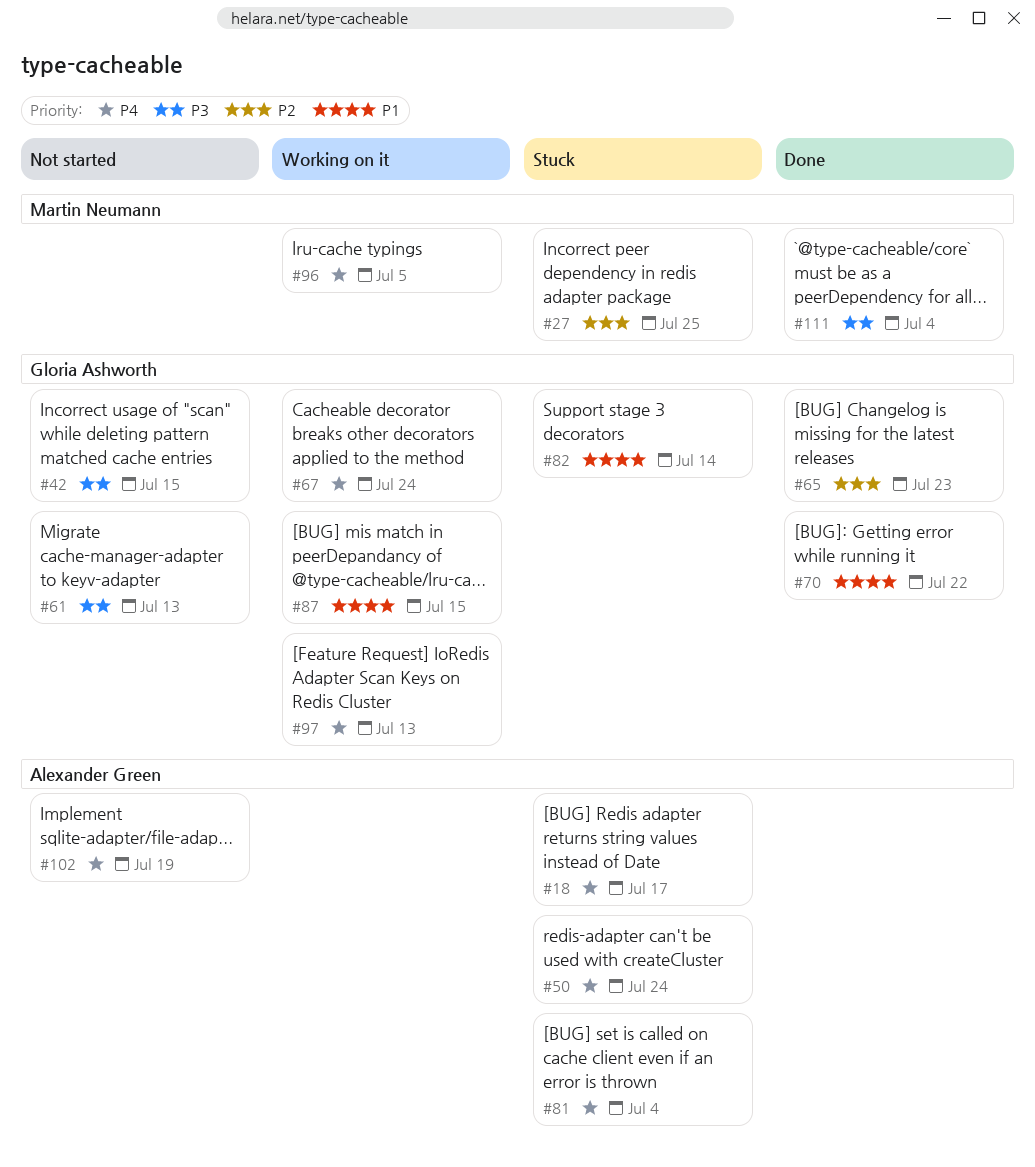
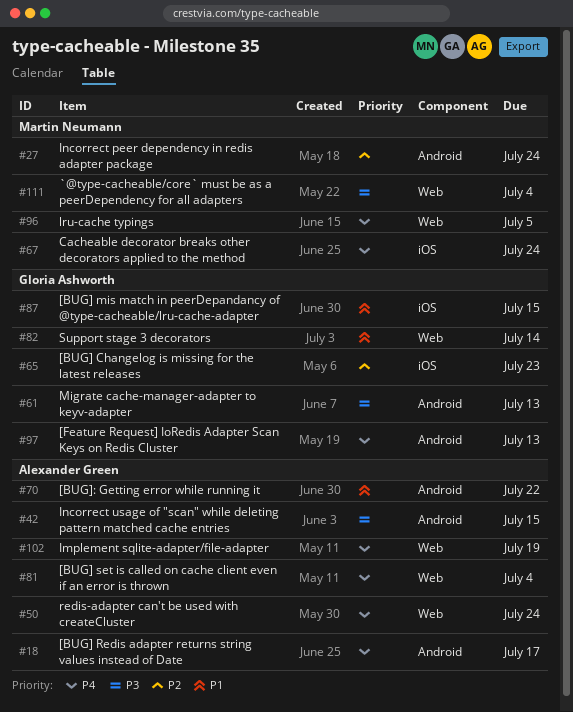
#27, due: Jul 25 -> Jul 24
#42, owner: Gloria Ashworth -> Alexander Green
#67, owner: Gloria Ashworth -> Martin Neumann
#70, owner: Gloria Ashworth -> Alexander Green

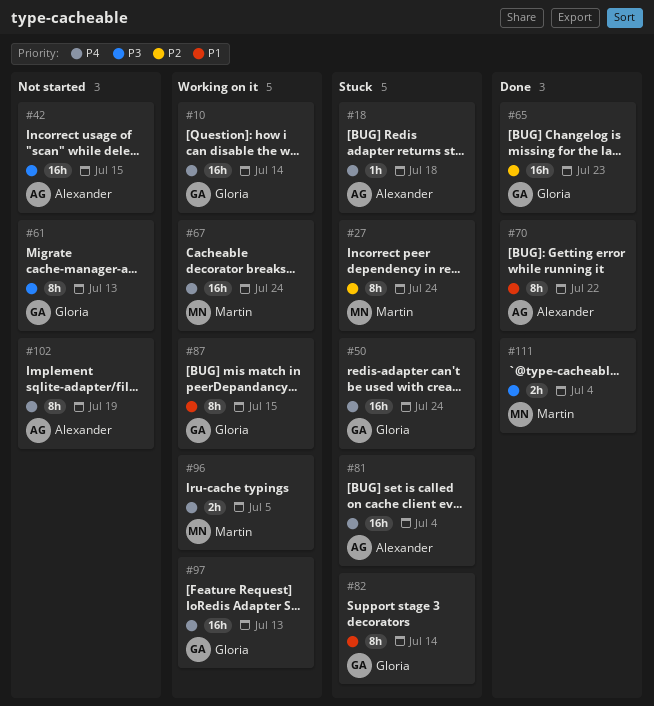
#10: none -> present
#18, due: Jul 17 -> Jul 18
#50, owner: Alexander Green -> Gloria Ashworth

